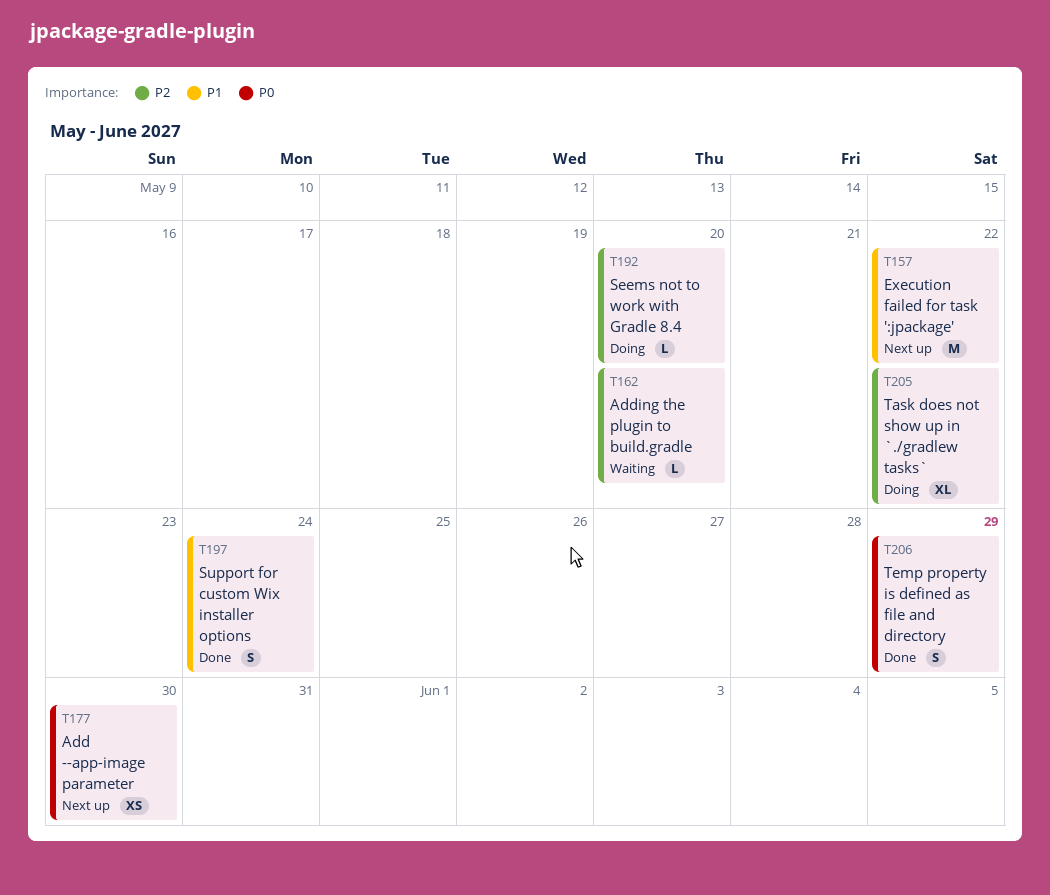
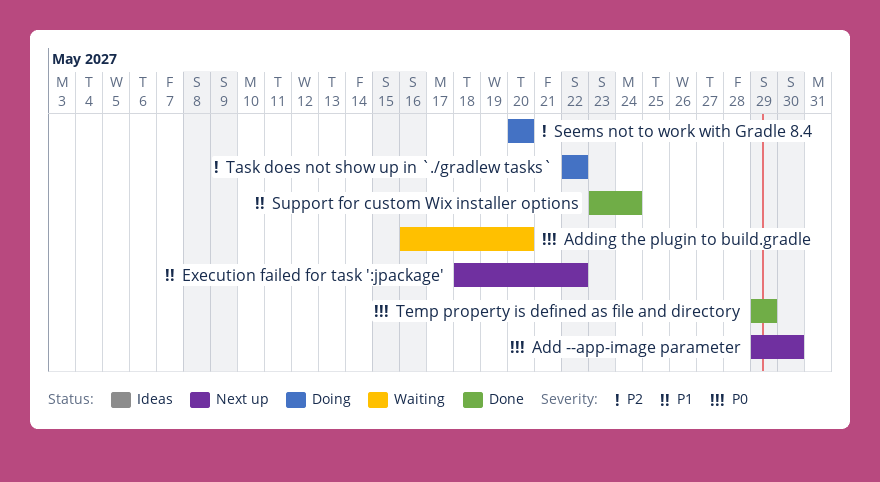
Adding the plugin to build.gradle, priority: P2 -> P0

